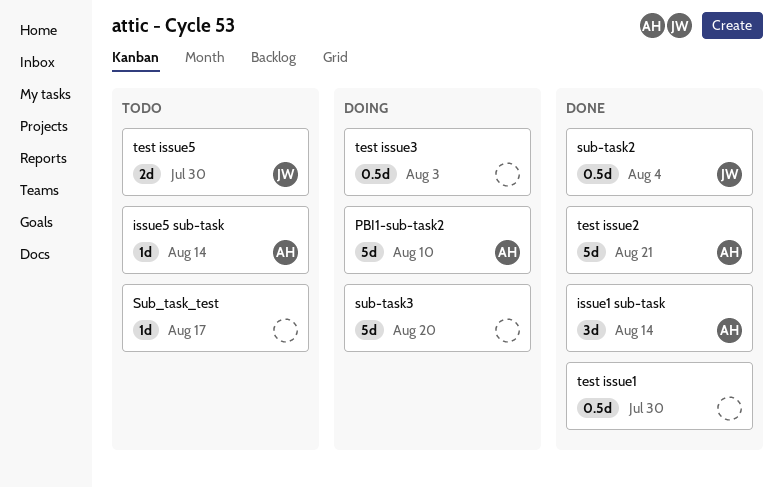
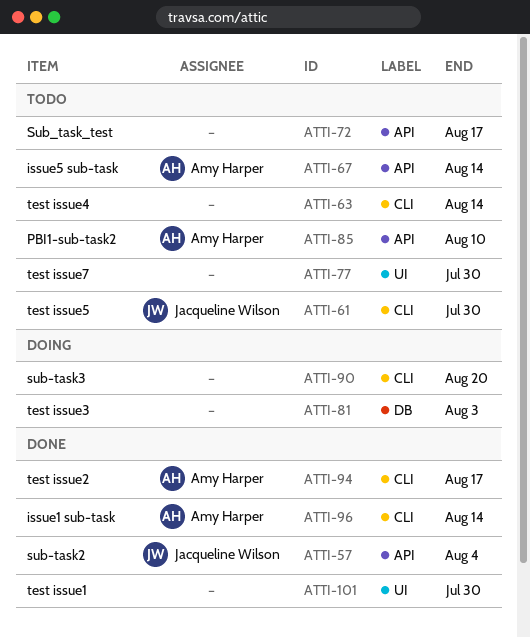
PBI1-sub-task2, status: Doing -> Todo
test issue2, due: Aug 21 -> Aug 17
test issue4: none -> present
test issue7: none -> present

